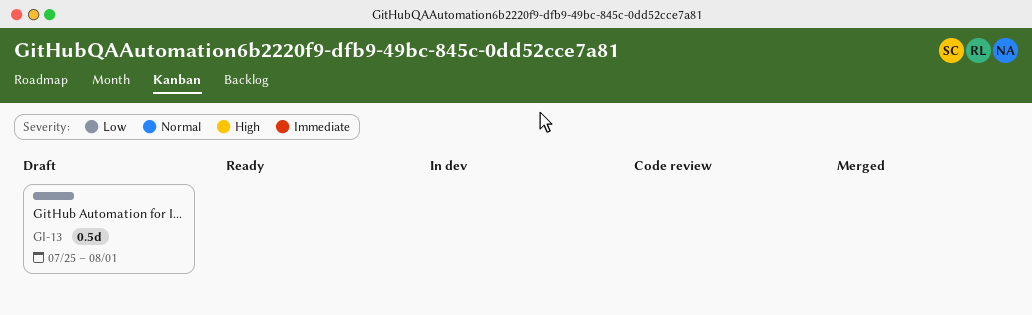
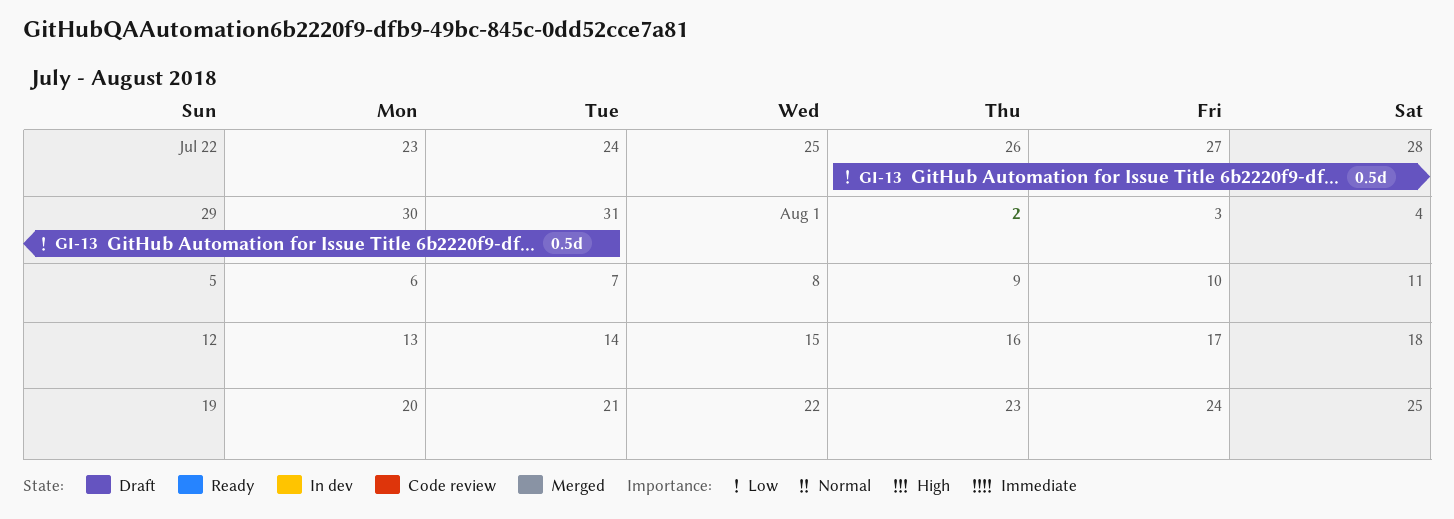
GI-13, start: Jul 25 -> Jul 26
GI-13, due: Aug 1 -> Jul 31

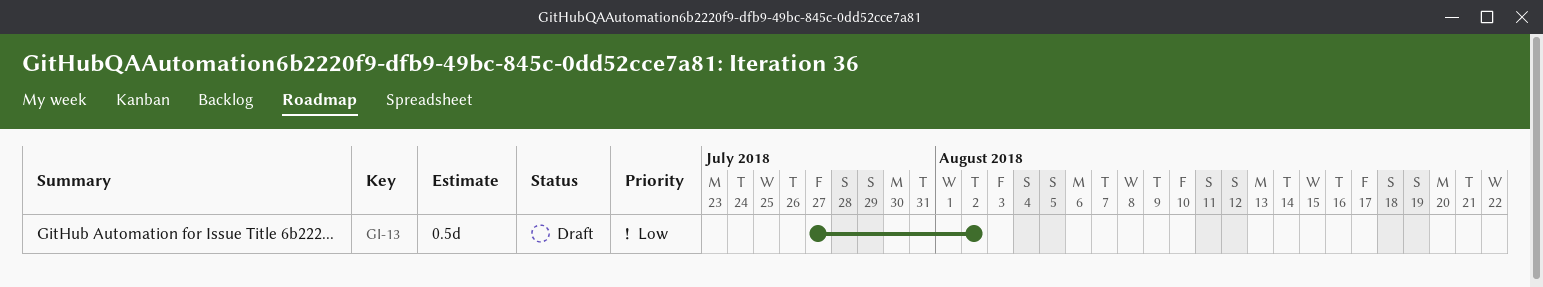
GI-13, start: Jul 26 -> Jul 27
GI-13, due: Jul 31 -> Aug 2

